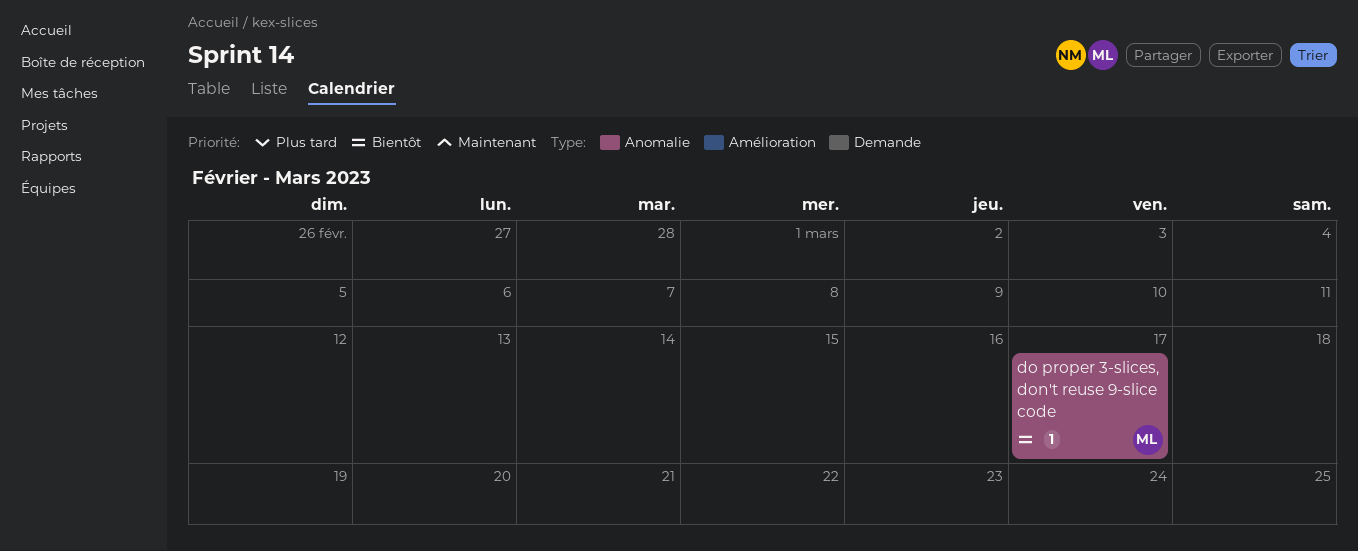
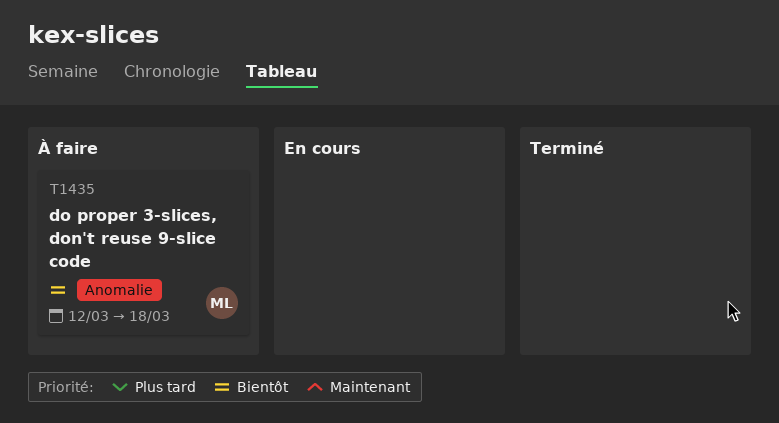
do proper 3-slices, don't reuse 9-slice code, due: Mar 17 -> Mar 18

